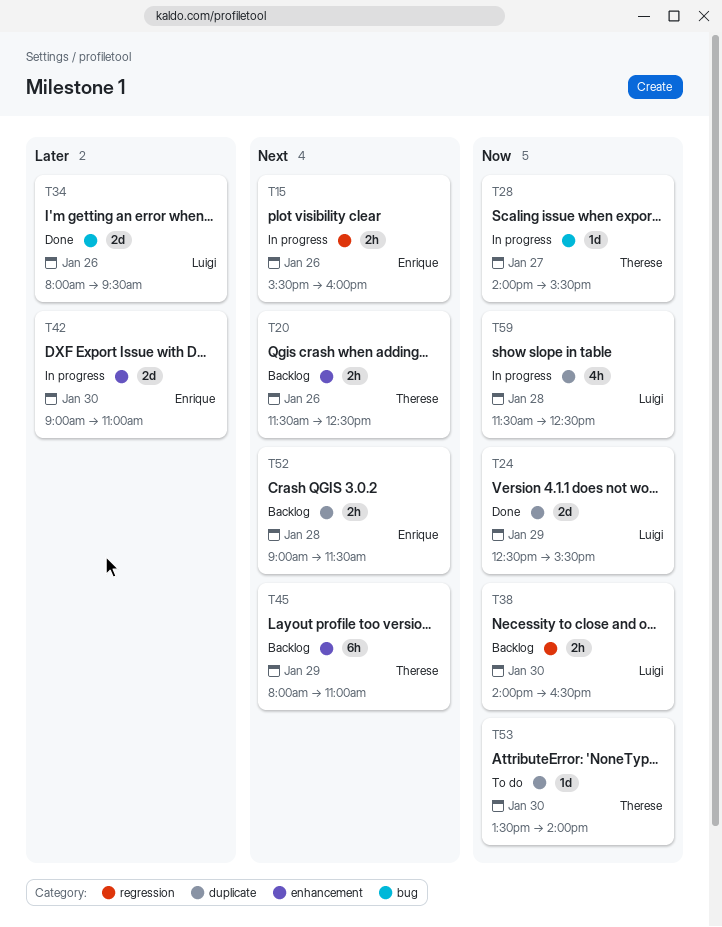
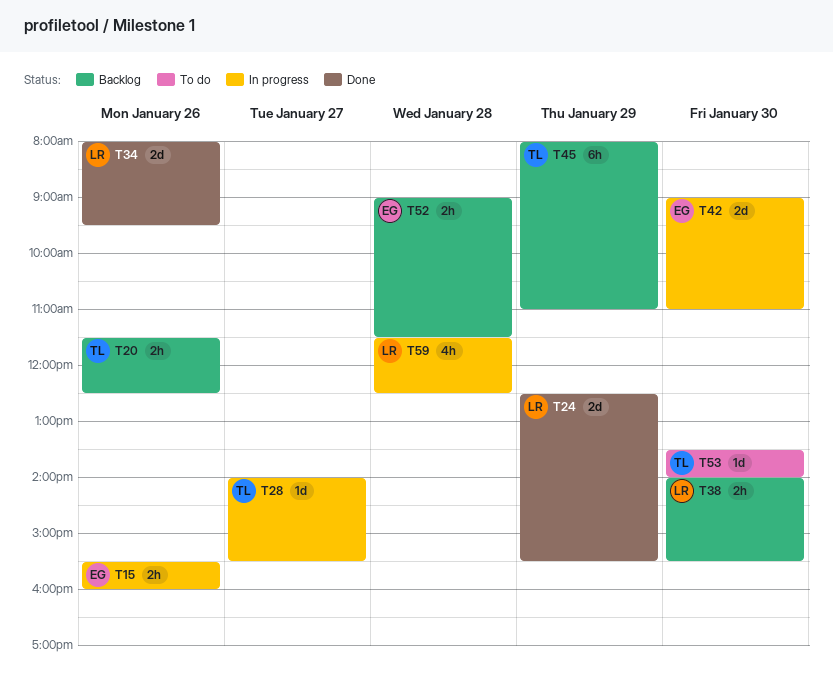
T38, ends: 16:30 -> 15:30

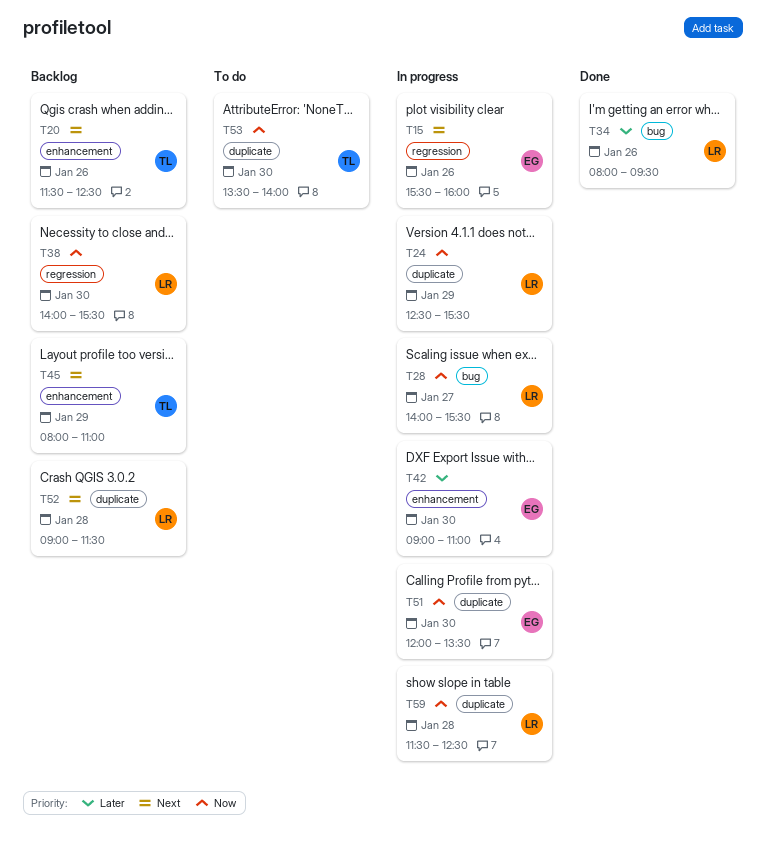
T24, status: Done -> In progress
T28, owner: TL -> LR
T51: none -> present
T52, owner: EG -> LR

